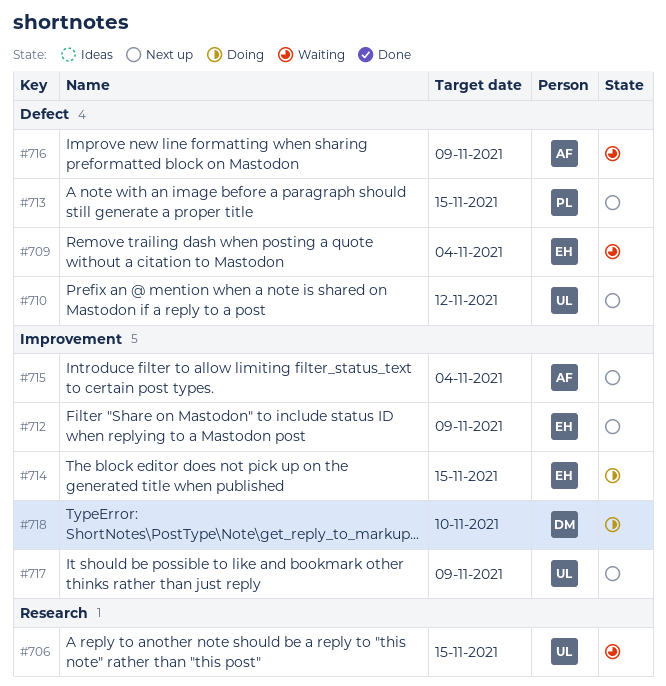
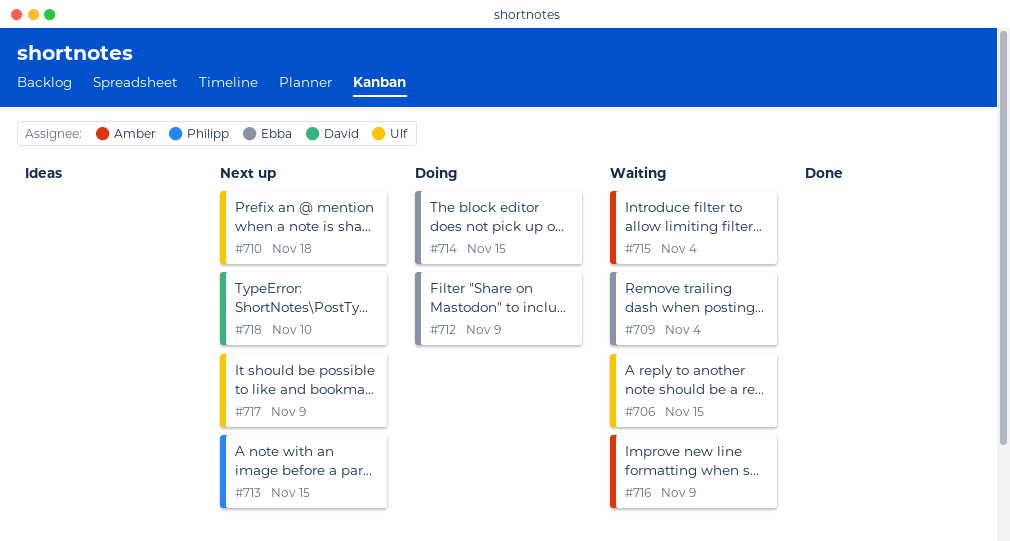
#710, due: Nov 12 -> Nov 18
#712, status: Next up -> Doing
#715, status: Next up -> Waiting
#718, status: Doing -> Next up

